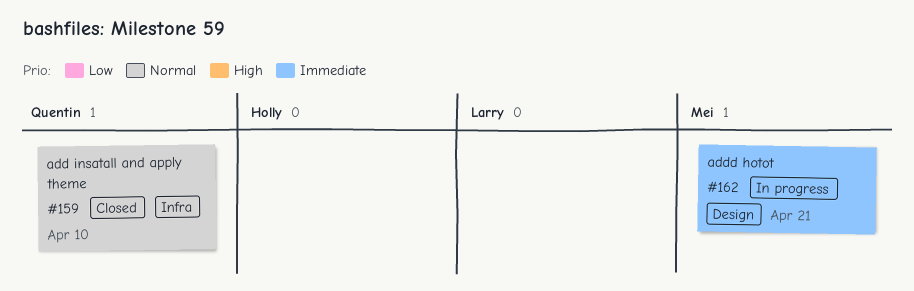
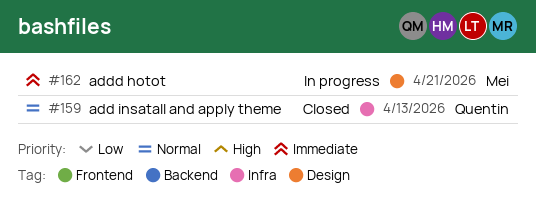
#159, due: Apr 10 -> Apr 13

